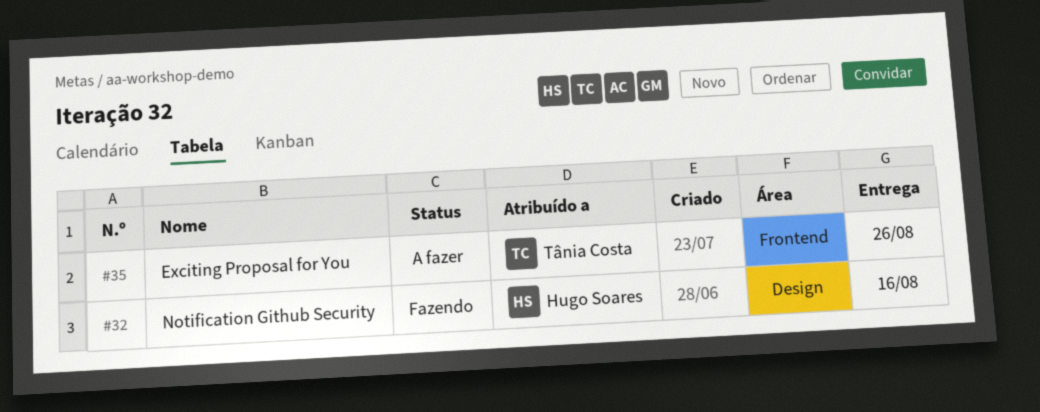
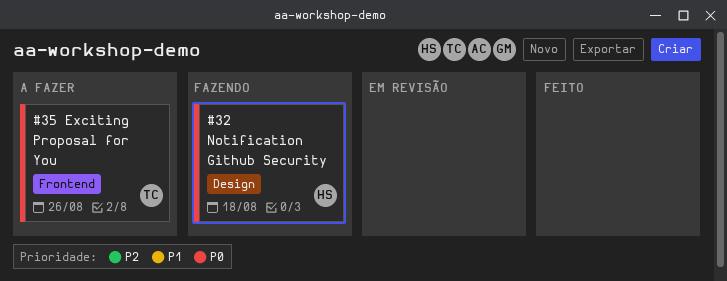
#32, due: Aug 16 -> Aug 18

